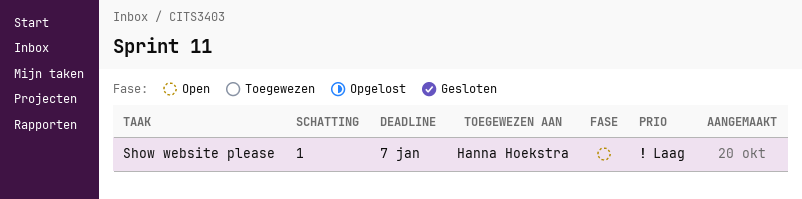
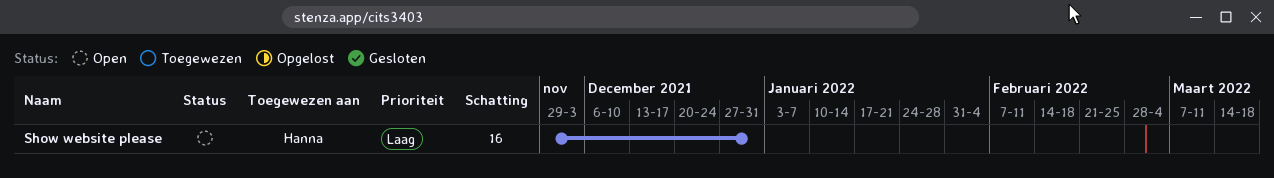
Show website please, estimate: 1 -> 16
Show website please, due: Jan 7 -> Dec 31

